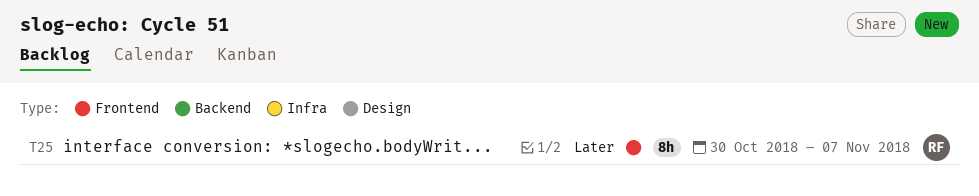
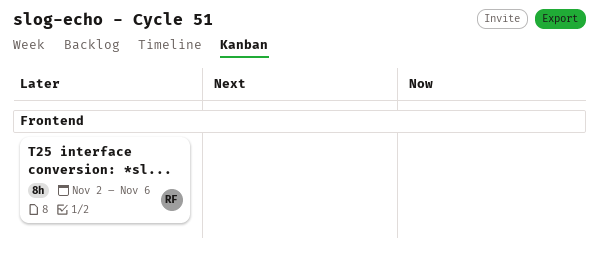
T25, start: Oct 30 -> Nov 2
T25, due: Nov 7 -> Nov 6

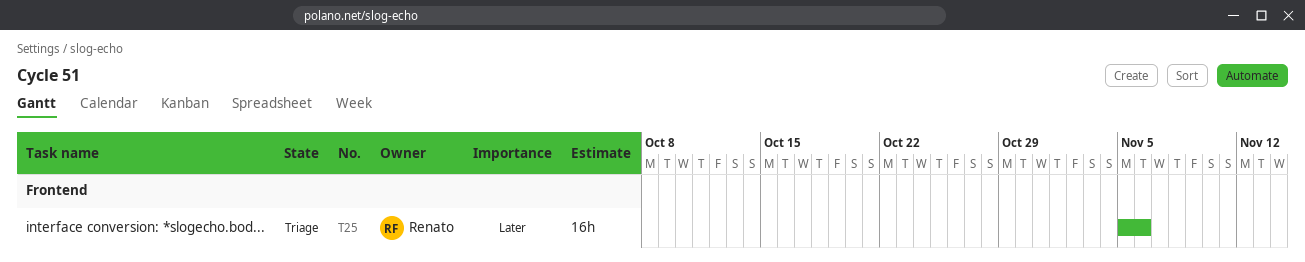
T25, estimate: 8h -> 16h
T25, start: Nov 2 -> Nov 5

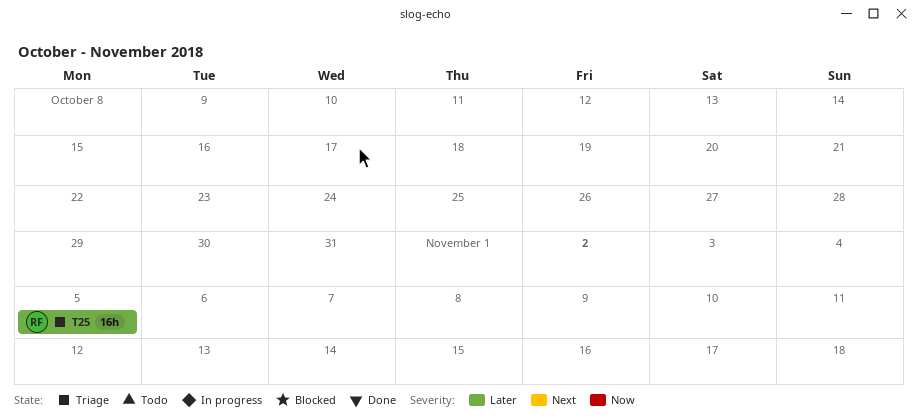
T25, due: Nov 6 -> Nov 5

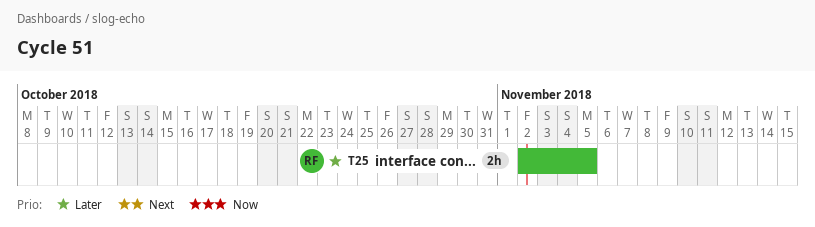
T25, estimate: 16h -> 2h
T25, start: Nov 5 -> Nov 2

